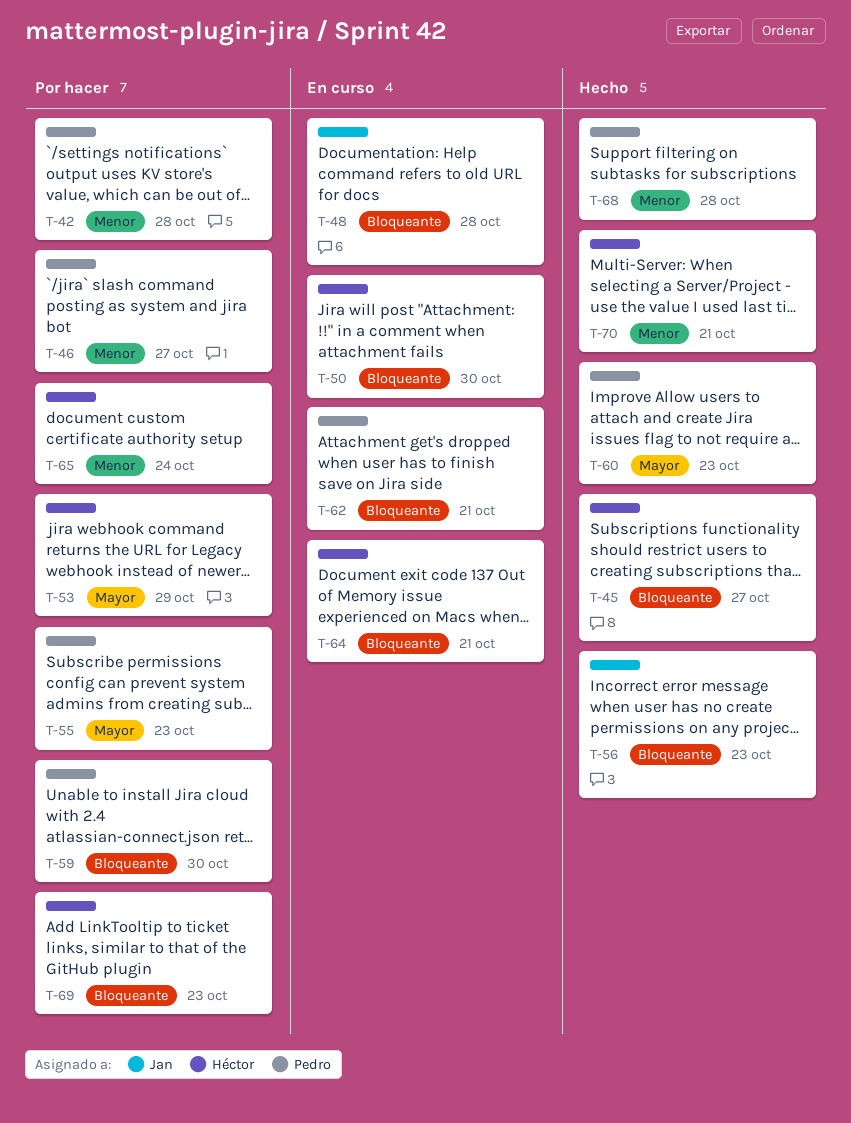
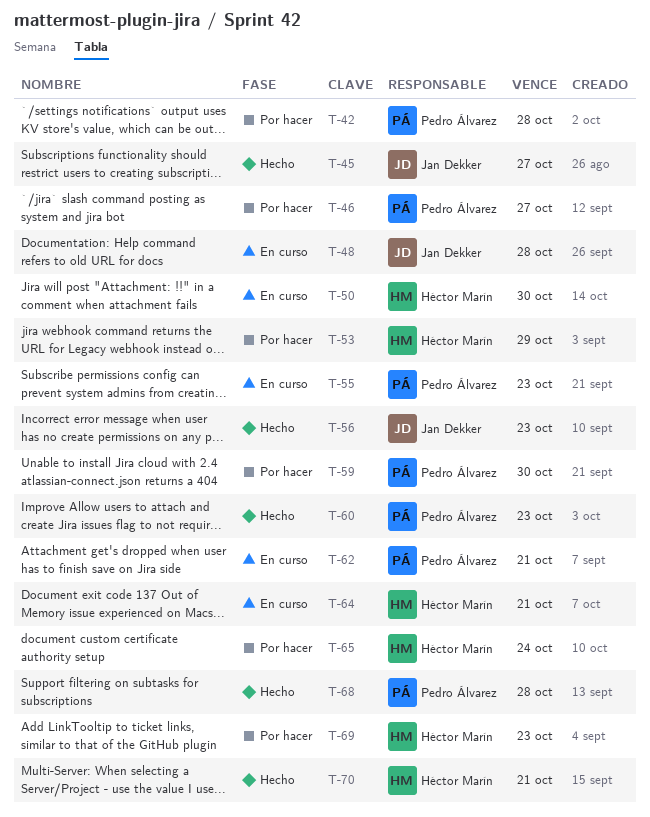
T-45, owner: Héctor Marín -> Jan Dekker
T-55, status: Por hacer -> En curso

